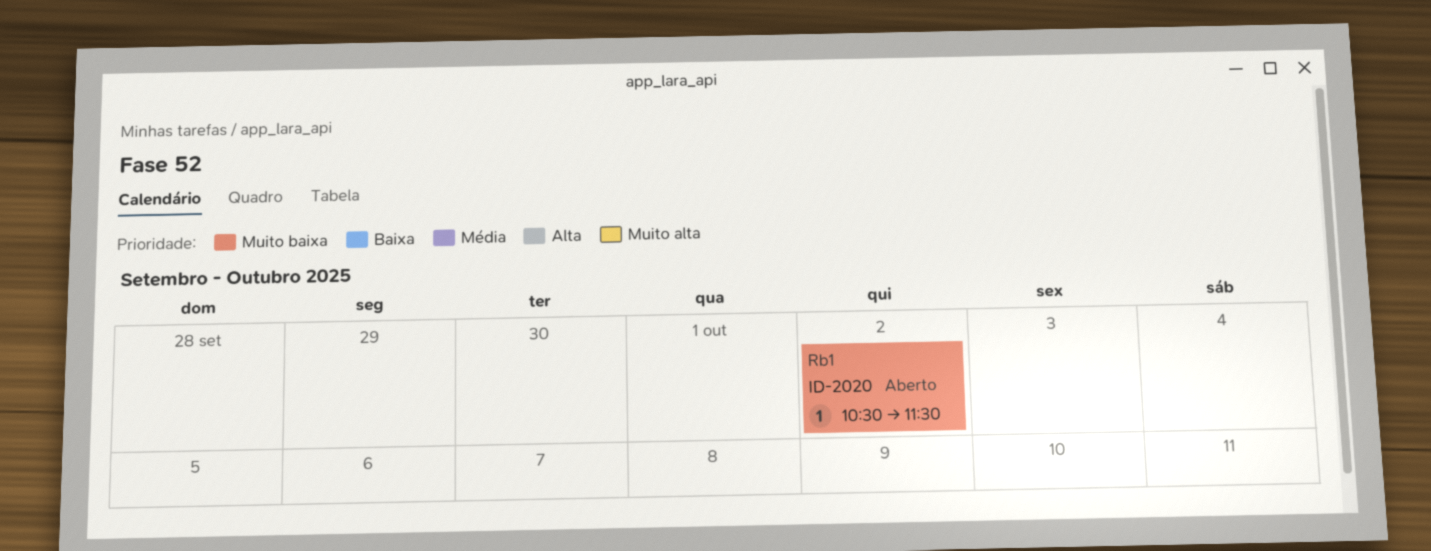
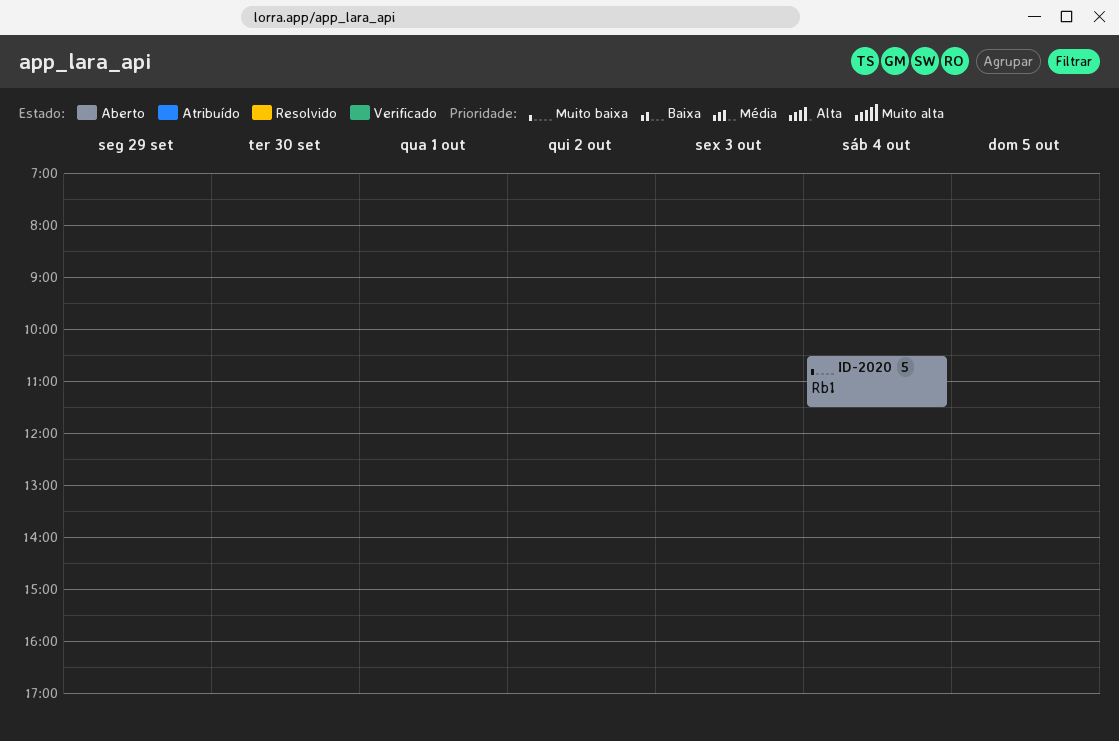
ID-2020, estimate: 1 -> 5
ID-2020, day: Oct 2 -> Oct 4

